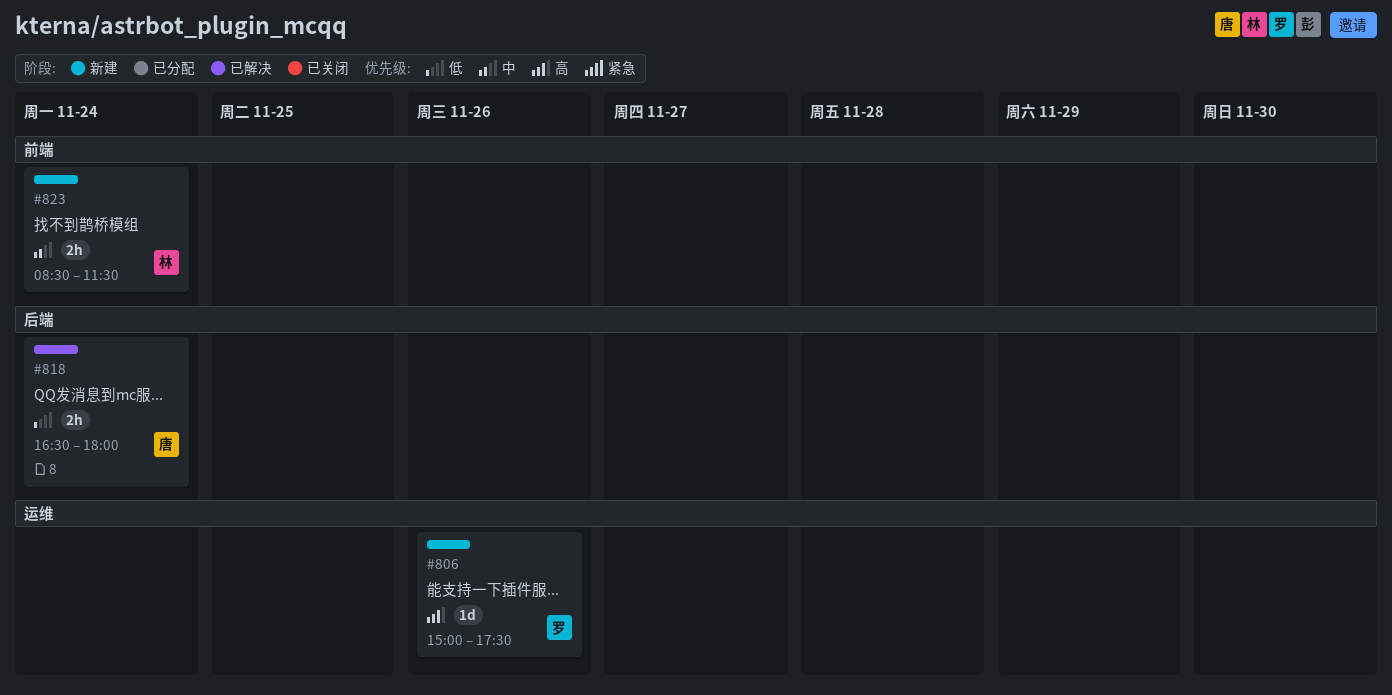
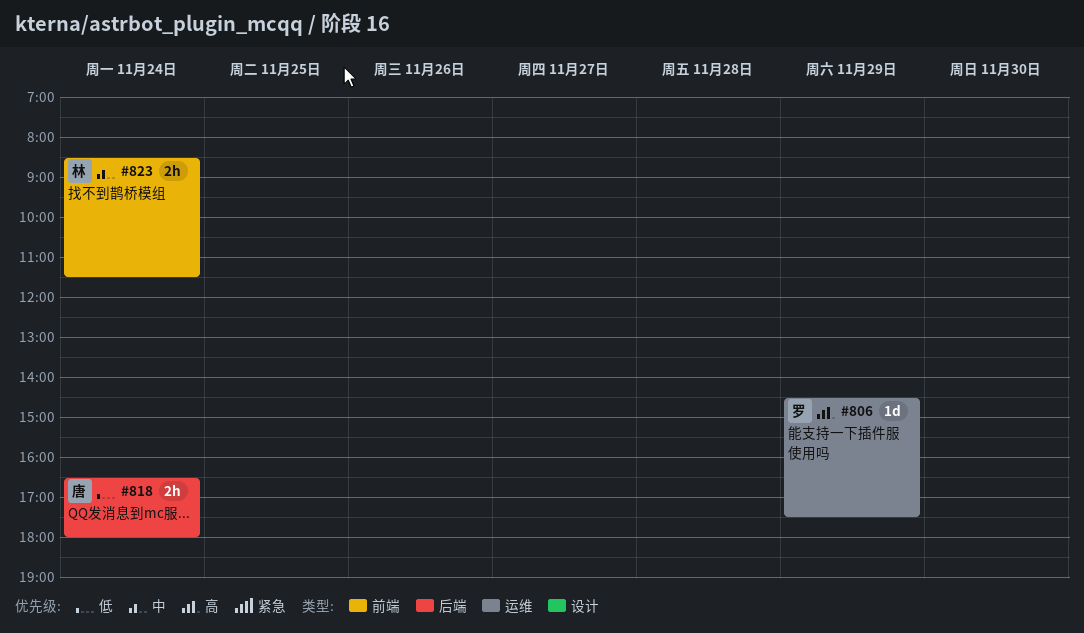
#806, day: Nov 26 -> Nov 29
#806, begins: 15:00 -> 14:30

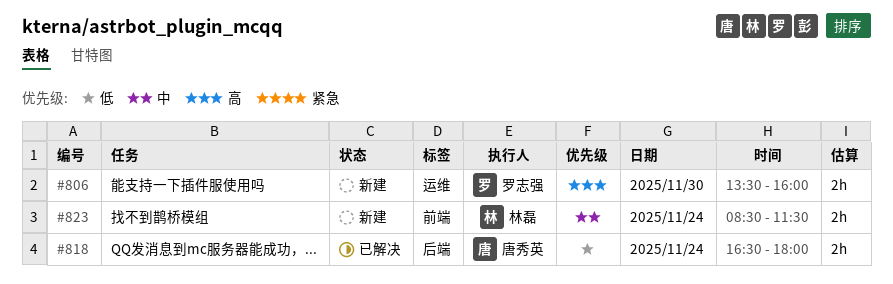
#806, estimate: 1d -> 2h
#806, day: Nov 29 -> Nov 30
#806, begins: 14:30 -> 13:30
#806, ends: 17:30 -> 16:00

